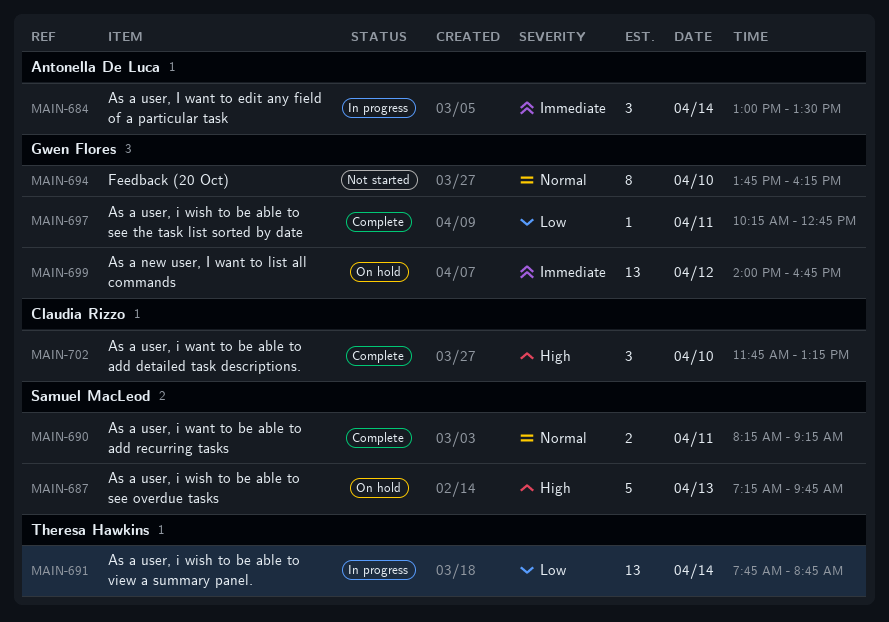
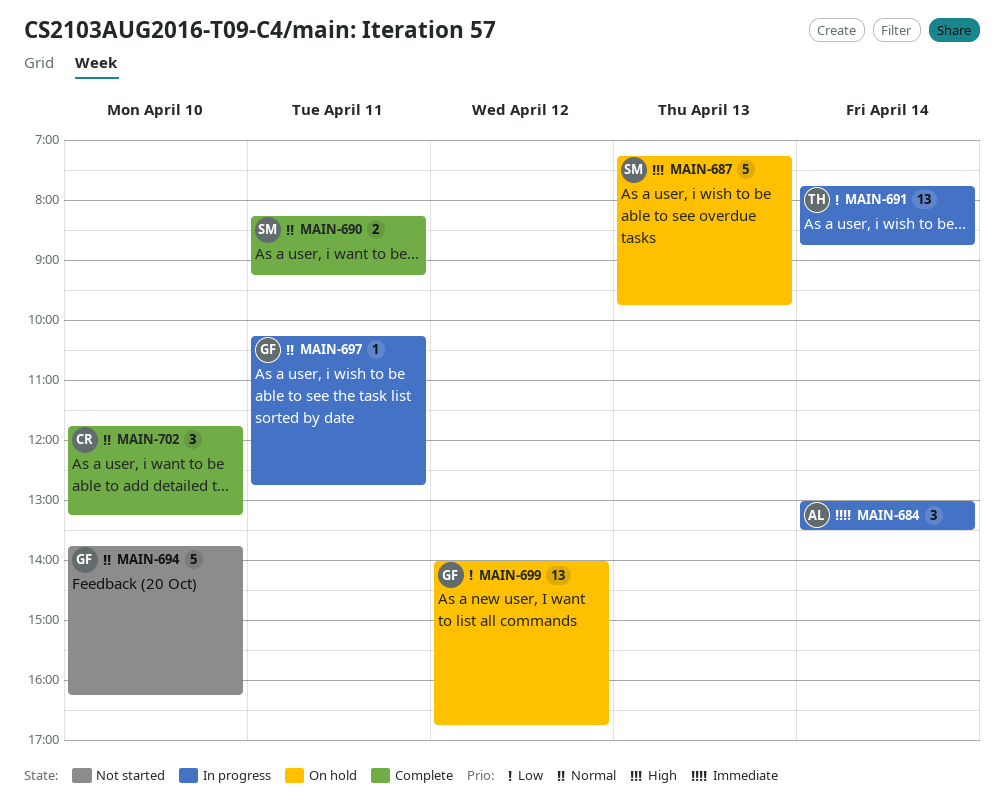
MAIN-694, estimate: 8 -> 5
MAIN-697, status: Complete -> In progress
MAIN-697, priority: Low -> Normal
MAIN-699, priority: Immediate -> Low
MAIN-702, priority: High -> Normal

